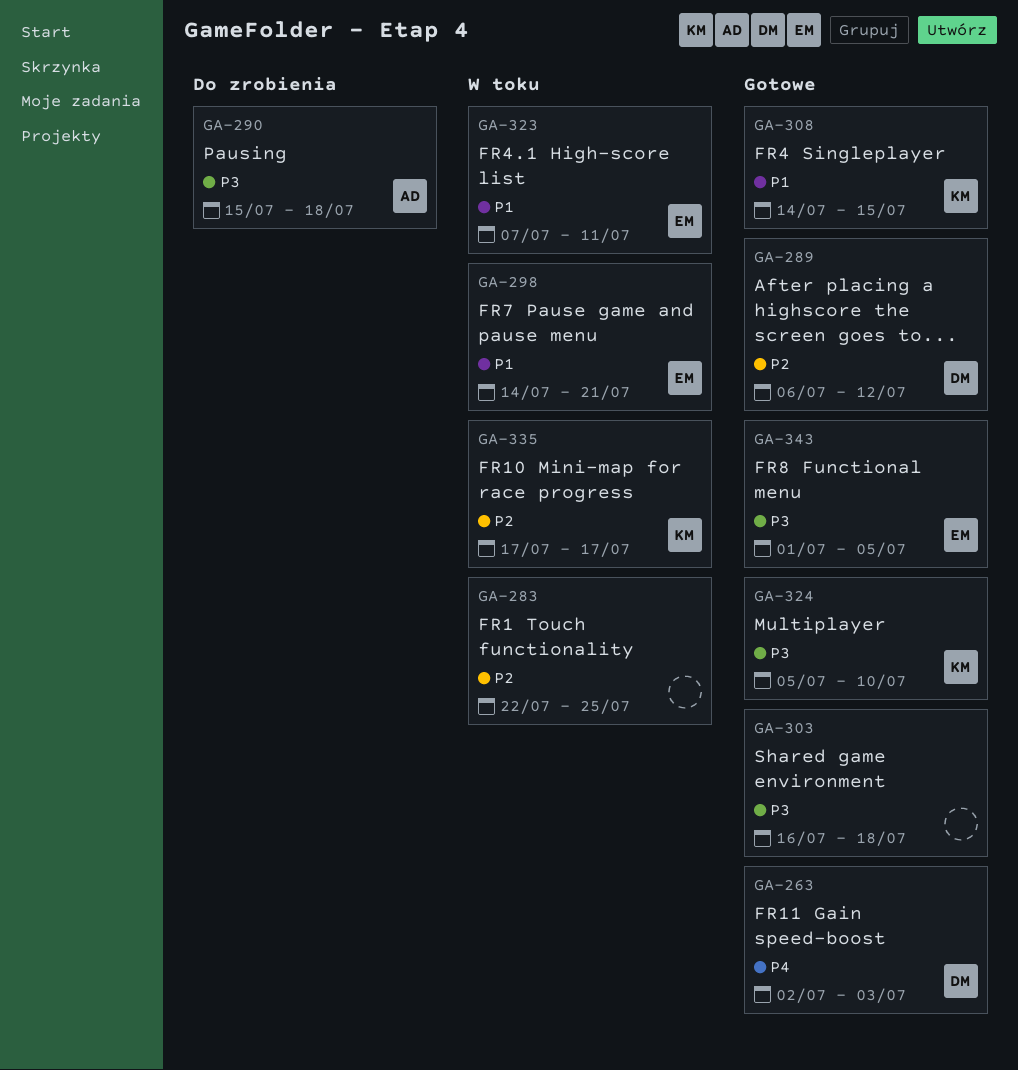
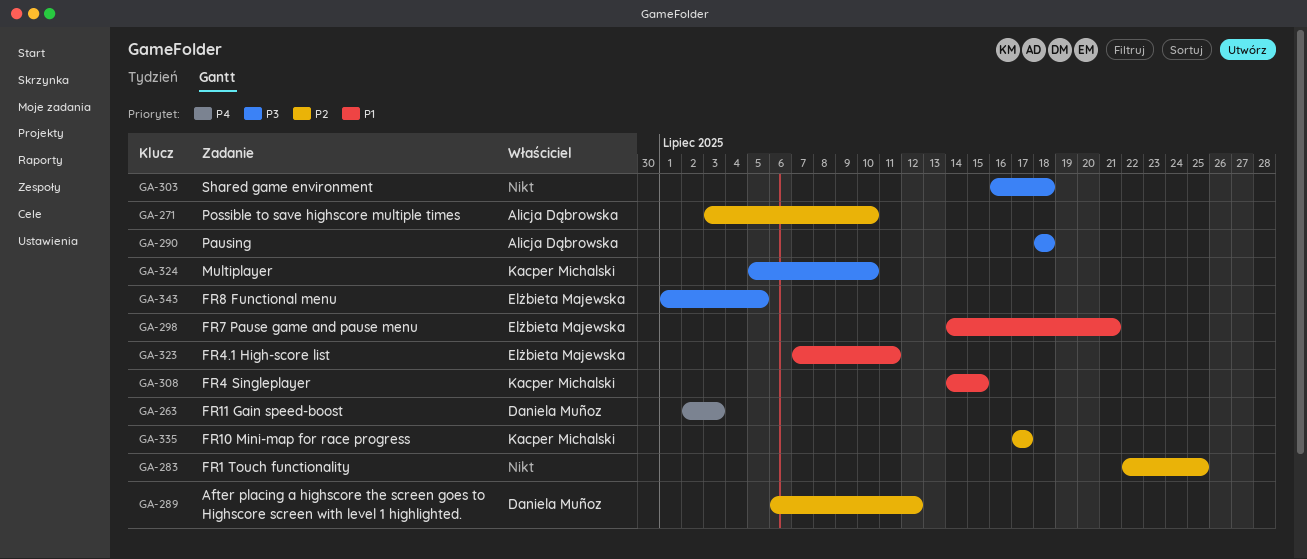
GA-271: none -> present
GA-290, start: Jul 15 -> Jul 18

